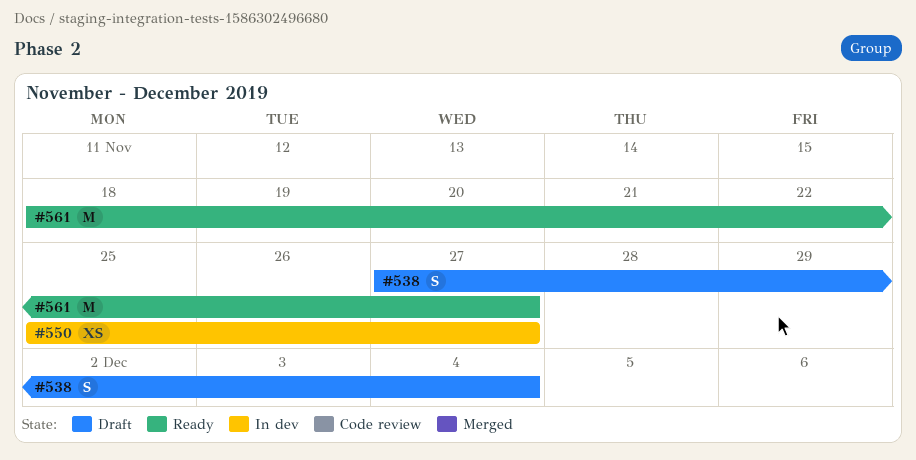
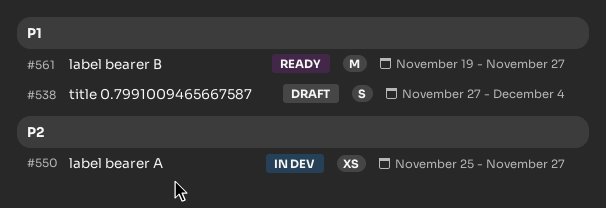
#561, start: Nov 18 -> Nov 19

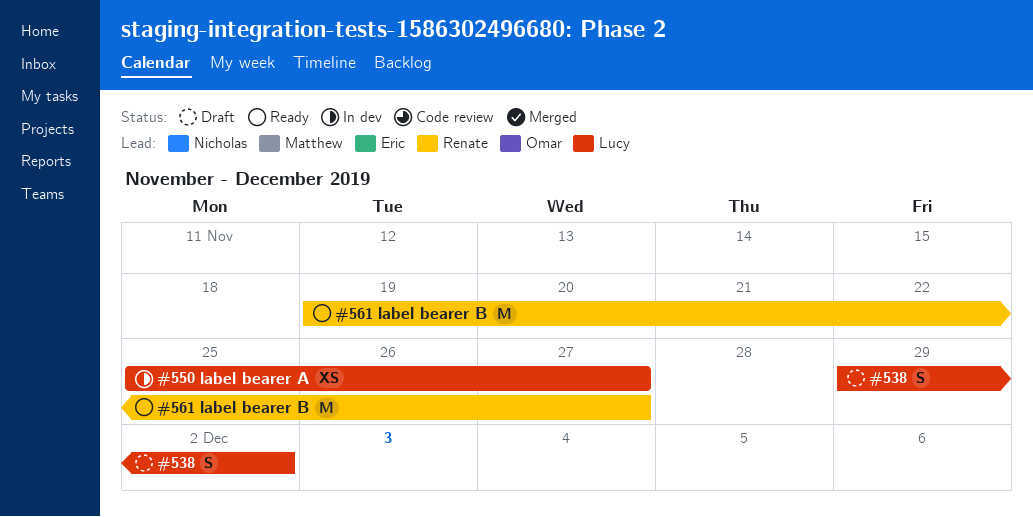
#538, start: Nov 27 -> Nov 29
#538, due: Dec 4 -> Dec 2

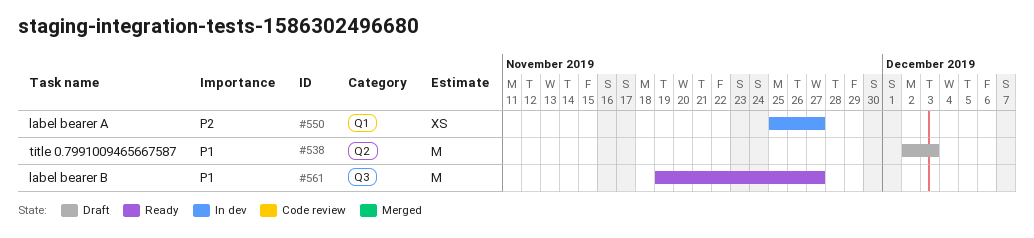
#538, estimate: S -> M
#538, start: Nov 29 -> Dec 2
#538, due: Dec 2 -> Dec 3

